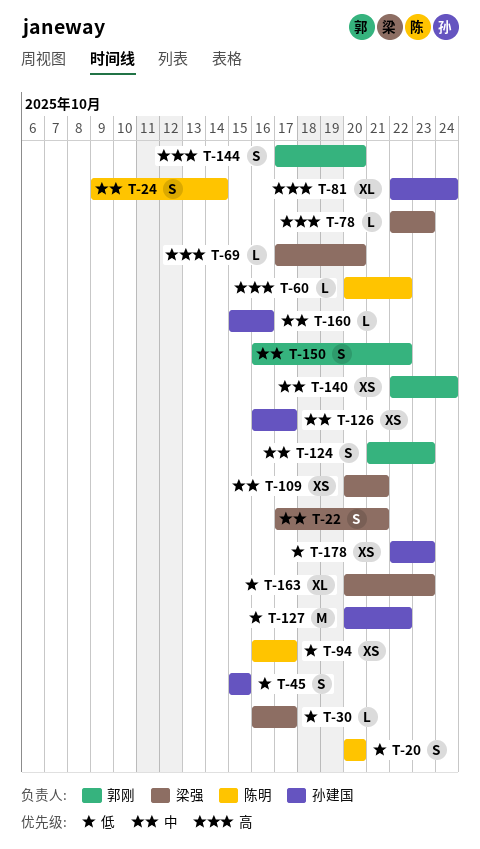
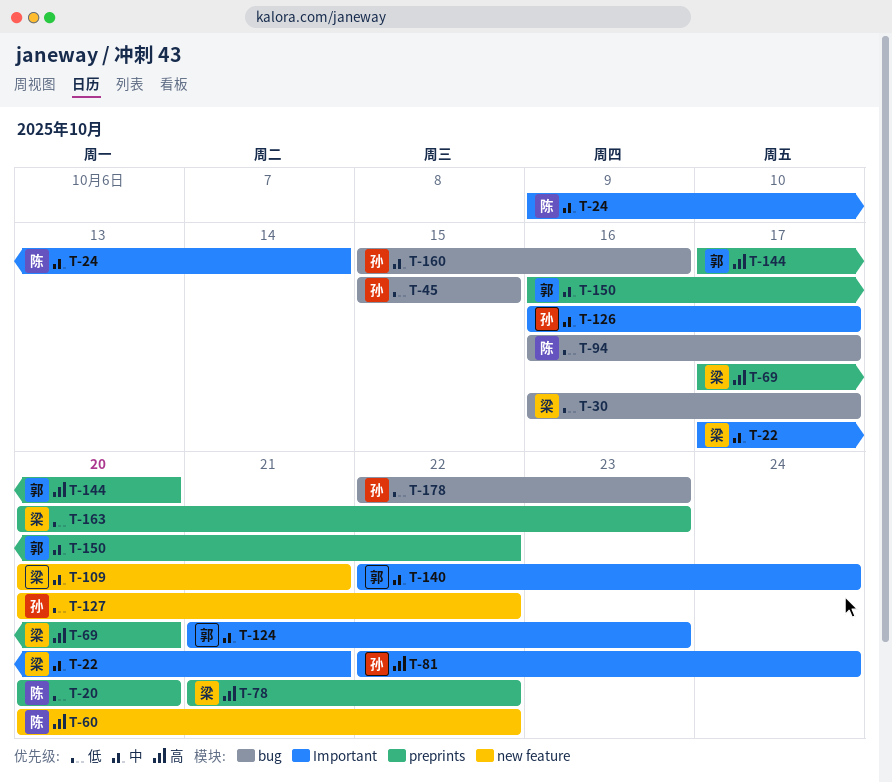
T-78, start: Oct 22 -> Oct 21
T-78, due: Oct 23 -> Oct 22

